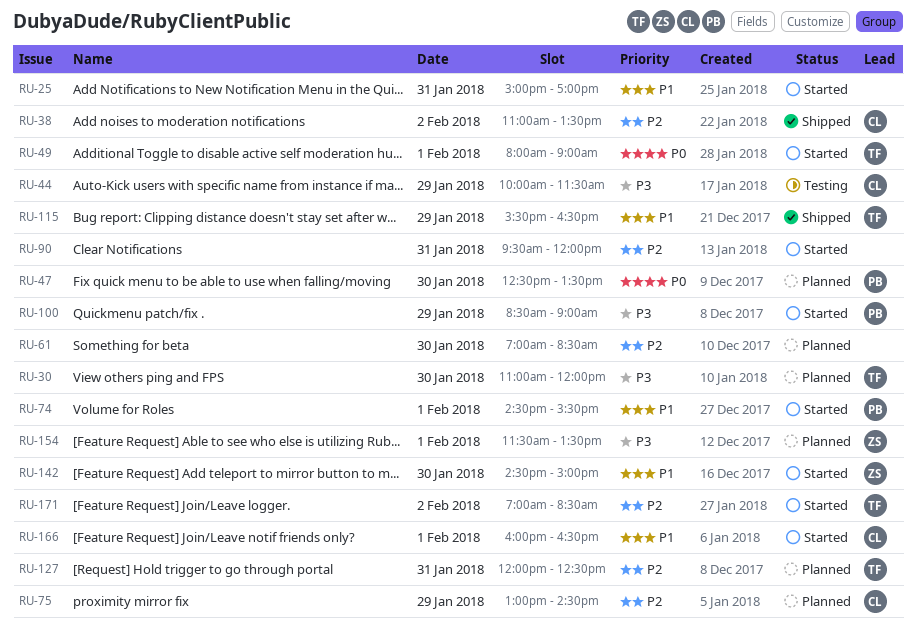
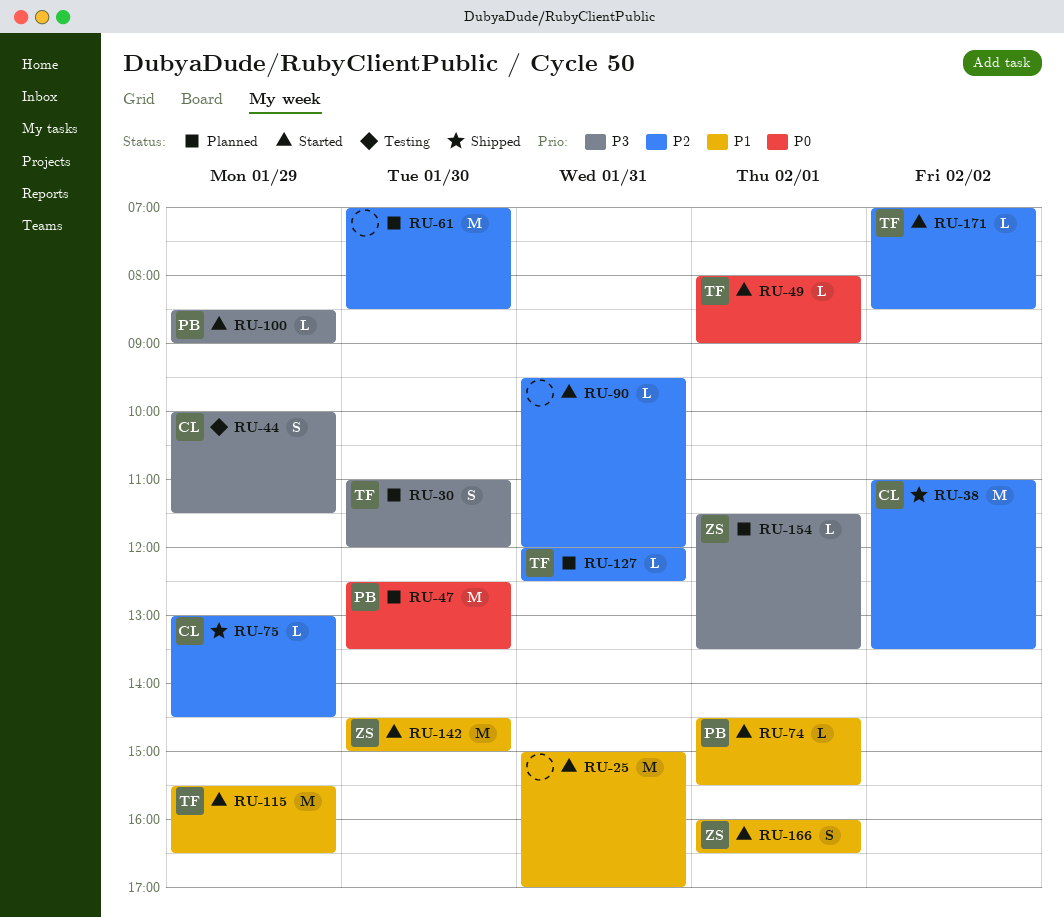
RU-75, status: Planned -> Shipped
RU-115, status: Shipped -> Started
RU-166, owner: CL -> ZS

